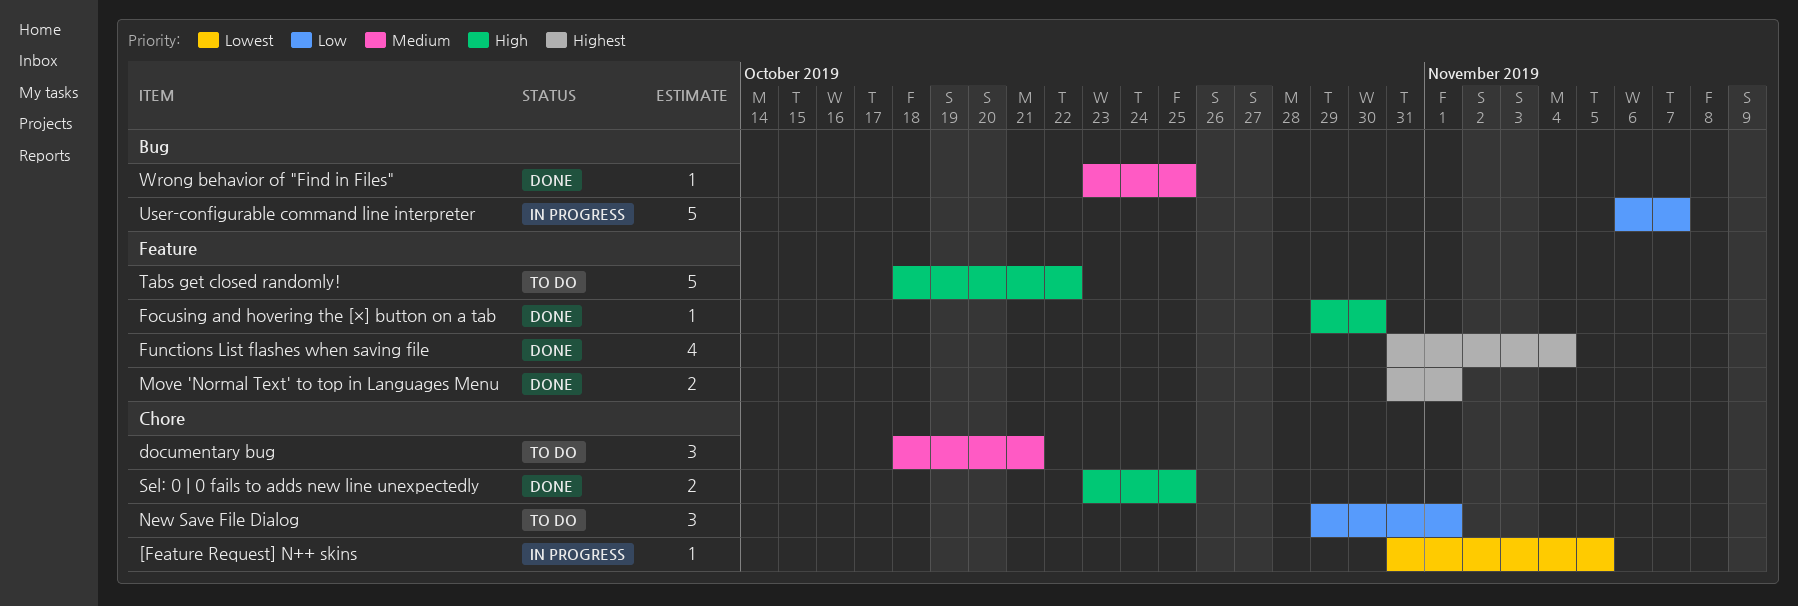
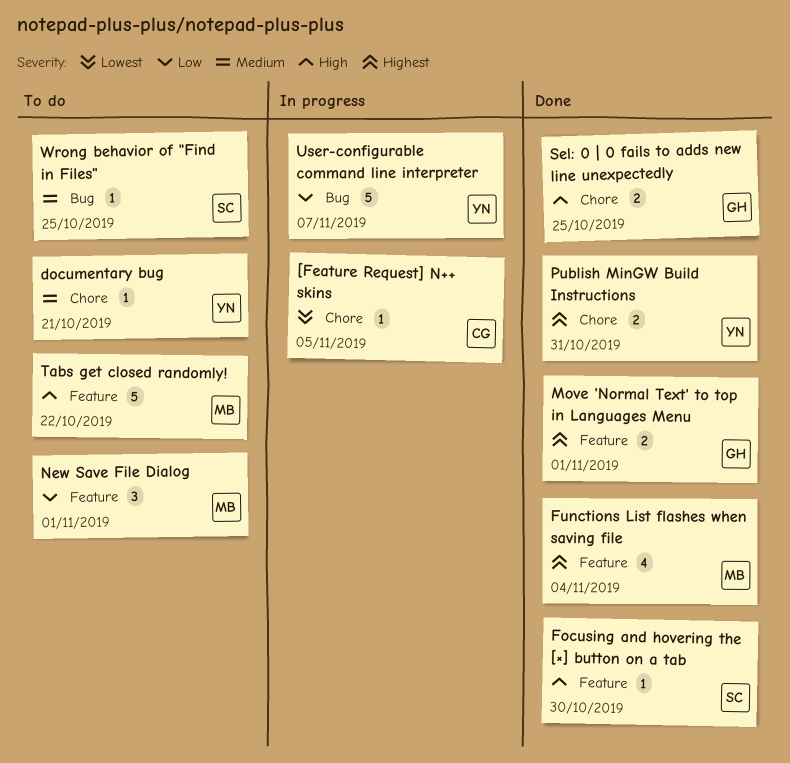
documentary bug, estimate: 3 -> 1
New Save File Dialog, label: Chore -> Feature
Publish MinGW Build Instructions: none -> present
Wrong behavior of "Find in Files", status: Done -> To do

